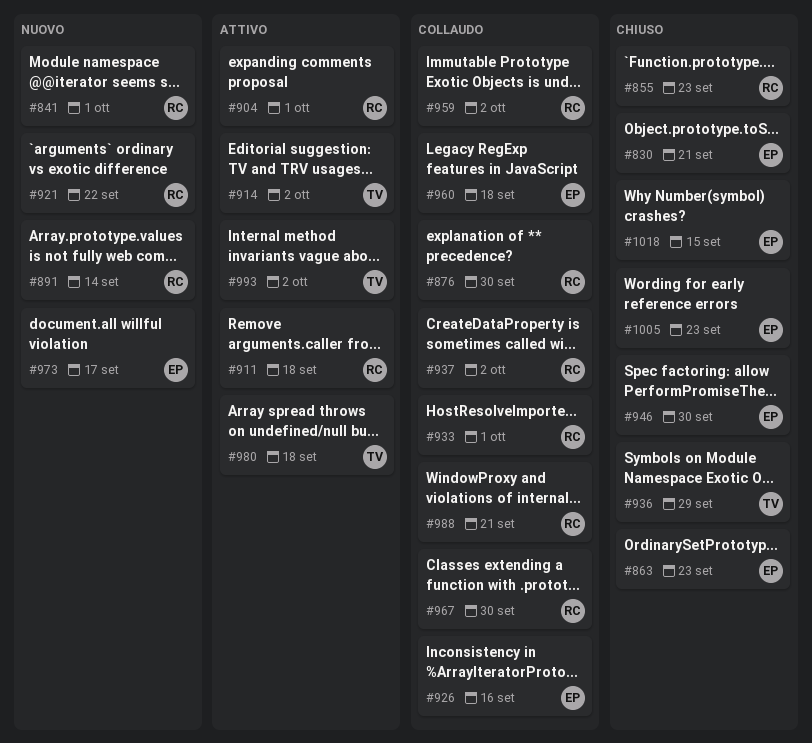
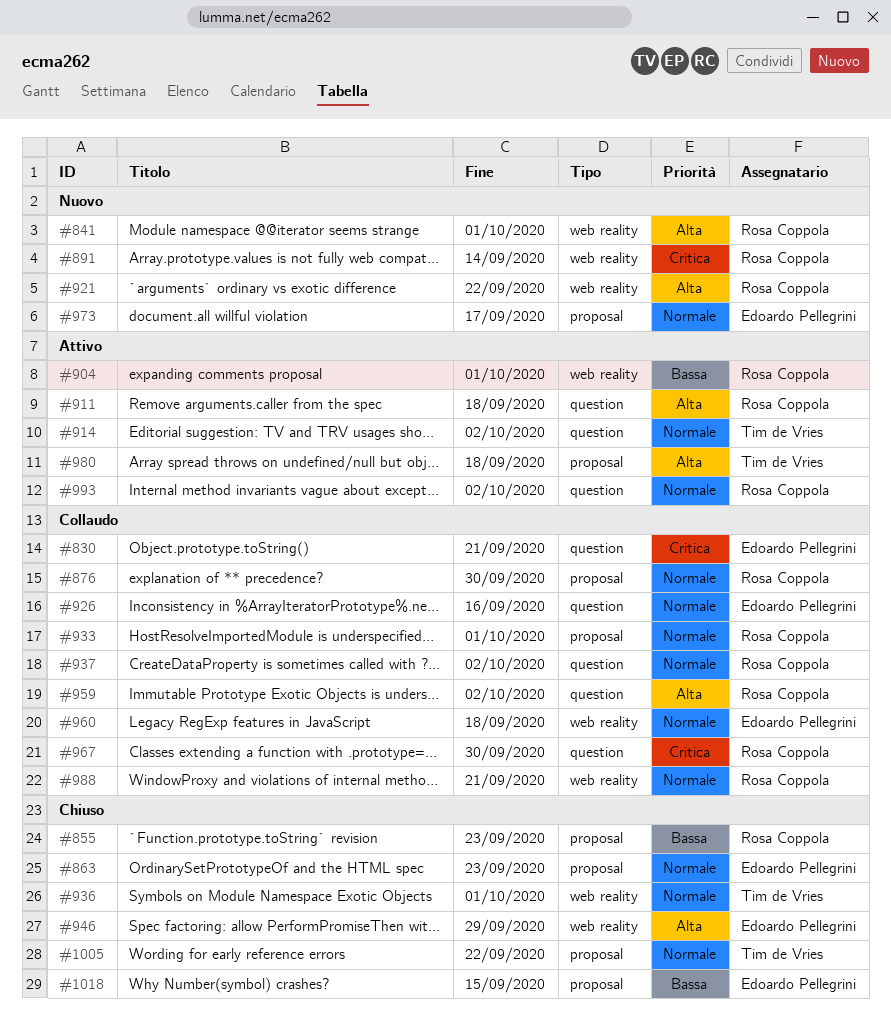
#830, status: Chiuso -> Collaudo
#936, due: Sep 29 -> Oct 1
#946, due: Sep 30 -> Sep 29
#993, owner: Tim de Vries -> Rosa Coppola
#1005, owner: Edoardo Pellegrini -> Tim de Vries
#1005, due: Sep 23 -> Sep 22

